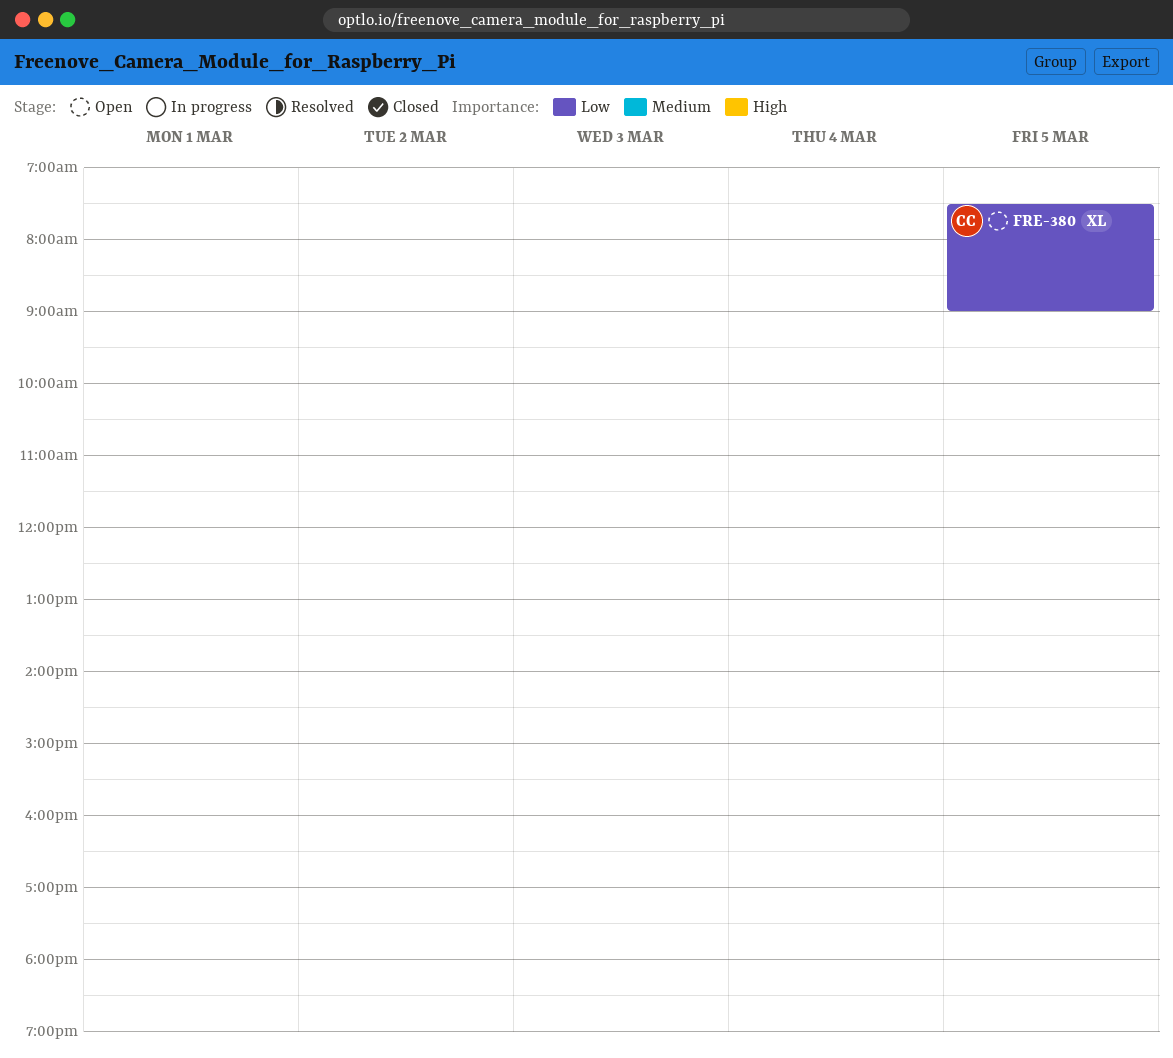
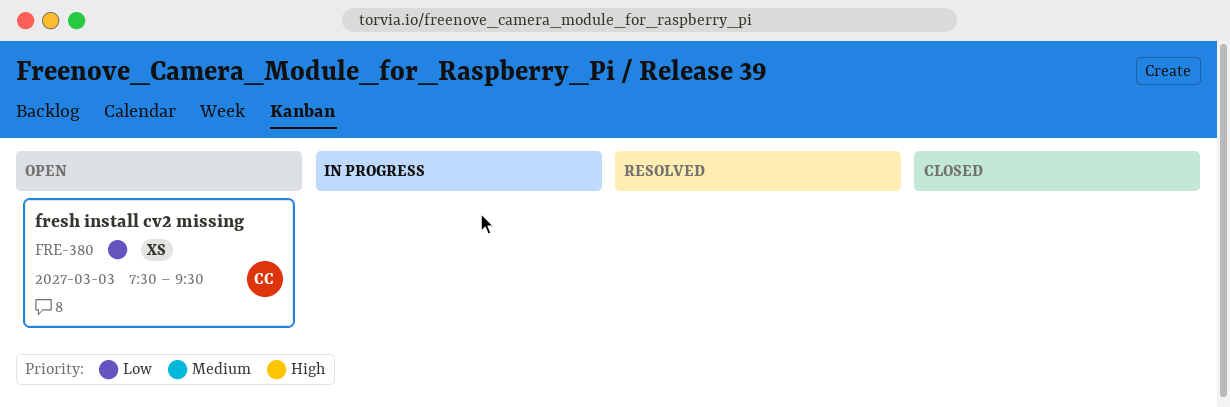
FRE-380, estimate: XL -> XS
FRE-380, day: Mar 5 -> Mar 3
FRE-380, ends: 09:00 -> 09:30

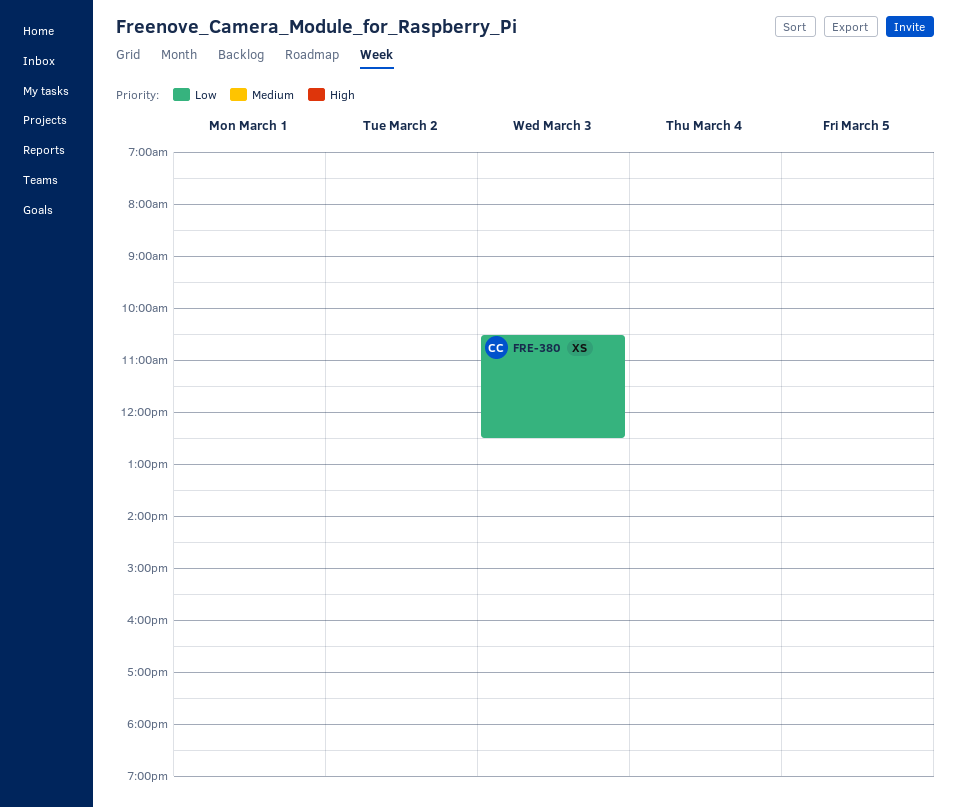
FRE-380, begins: 07:30 -> 10:30
FRE-380, ends: 09:30 -> 12:30

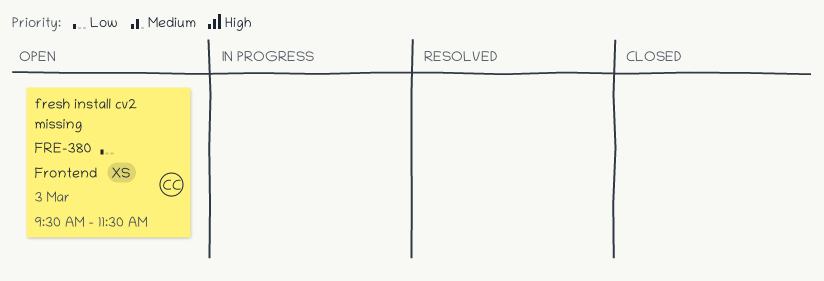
FRE-380, begins: 10:30 -> 09:30
FRE-380, ends: 12:30 -> 11:30

